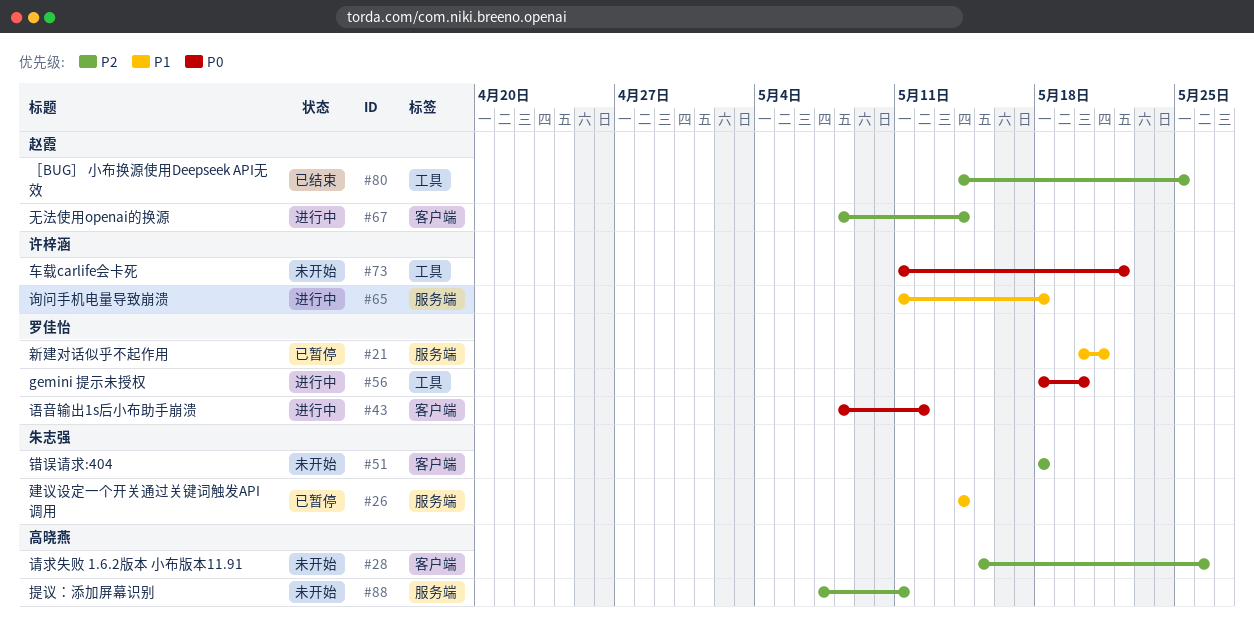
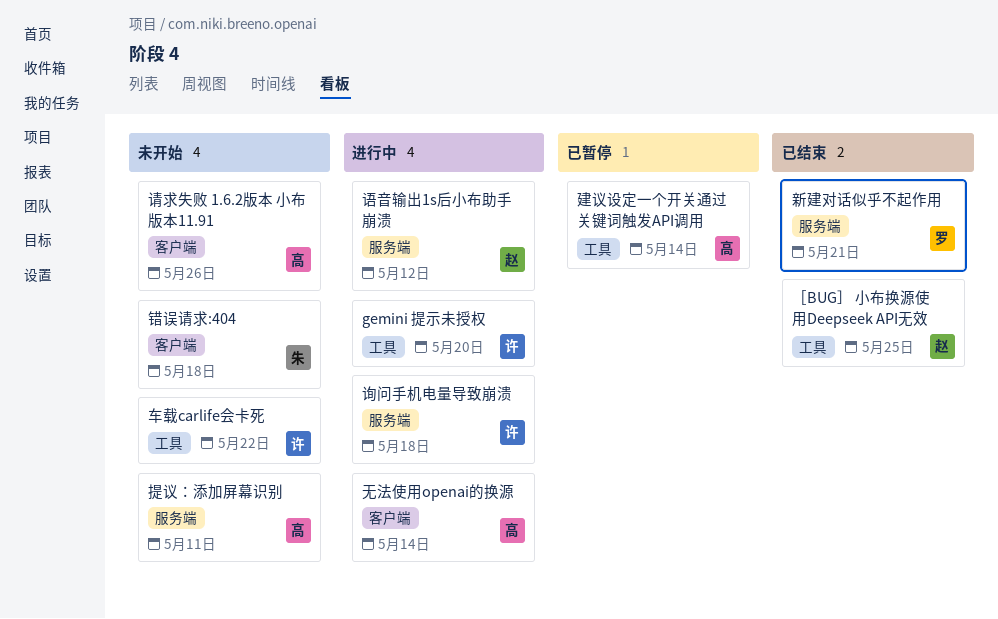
gemini 提示未授权, owner: 罗佳怡 -> 许梓涵
建议设定一个开关通过关键词触发API调用, owner: 朱志强 -> 高晓燕
建议设定一个开关通过关键词触发API调用, label: 服务端 -> 工具
新建对话似乎不起作用, status: 已暂停 -> 已结束
无法使用openai的换源, owner: 赵霞 -> 高晓燕
语音输出1s后小布助手崩溃, owner: 罗佳怡 -> 赵霞
语音输出1s后小布助手崩溃, label: 客户端 -> 服务端

